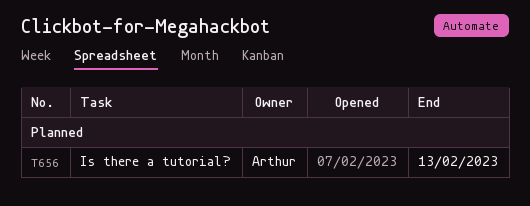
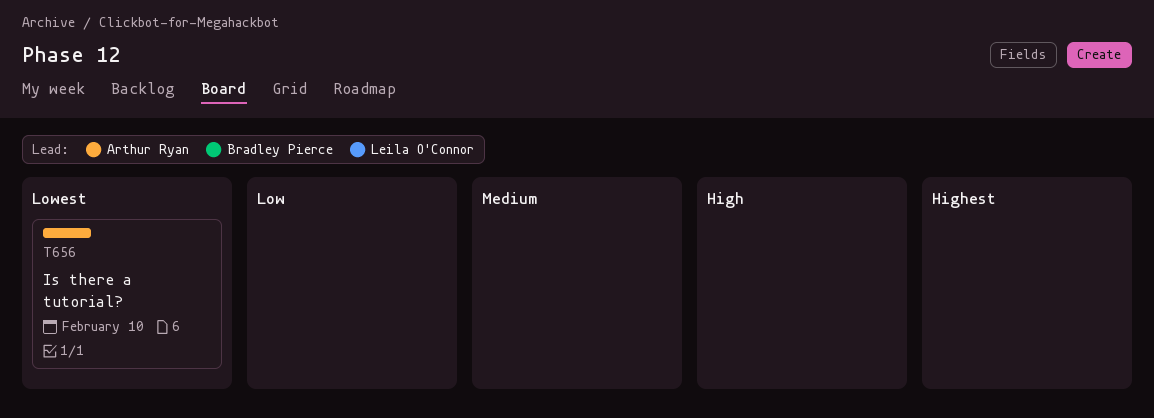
T656, due: Feb 13 -> Feb 10

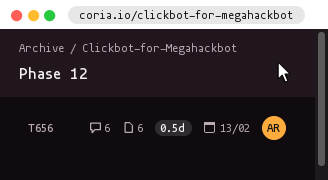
T656, due: Feb 10 -> Feb 13

